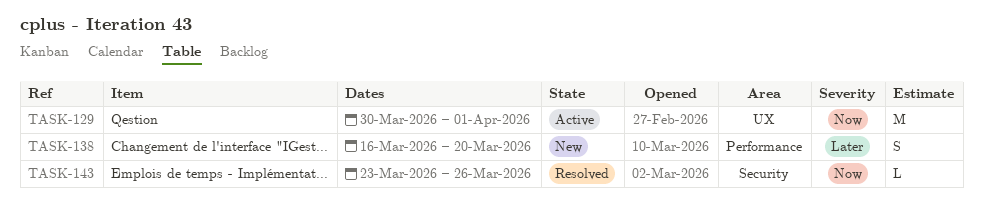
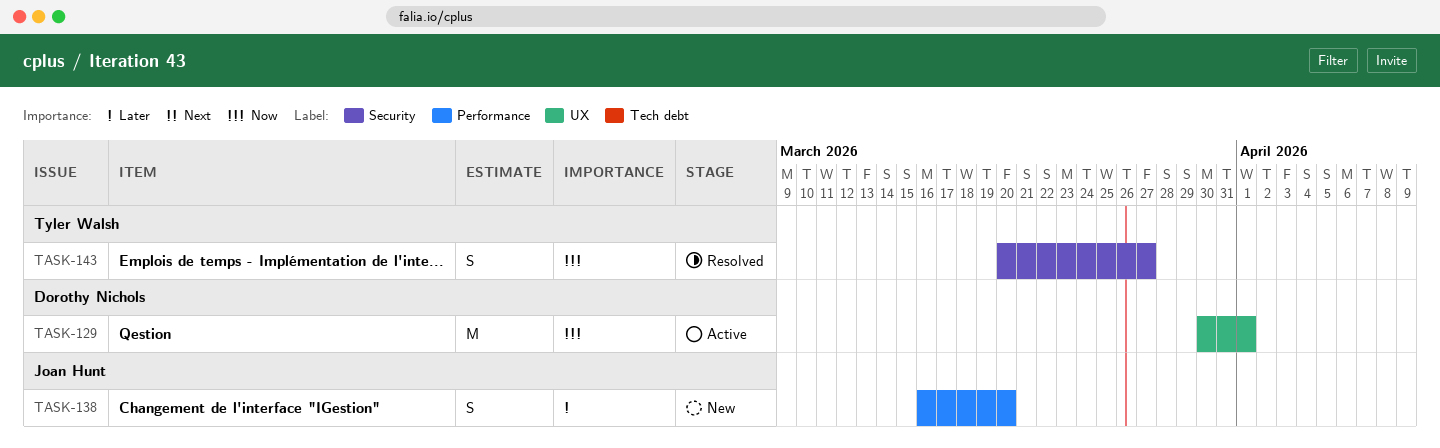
TASK-143, estimate: L -> S
TASK-143, start: Mar 23 -> Mar 20
TASK-143, due: Mar 26 -> Mar 27

